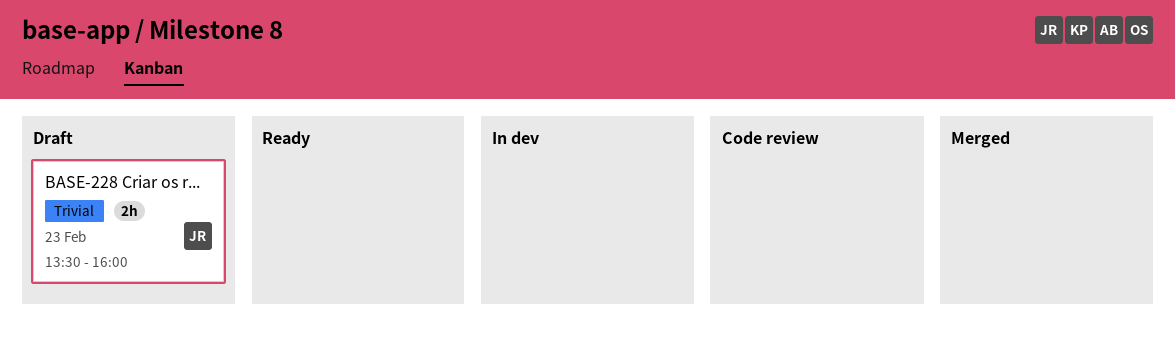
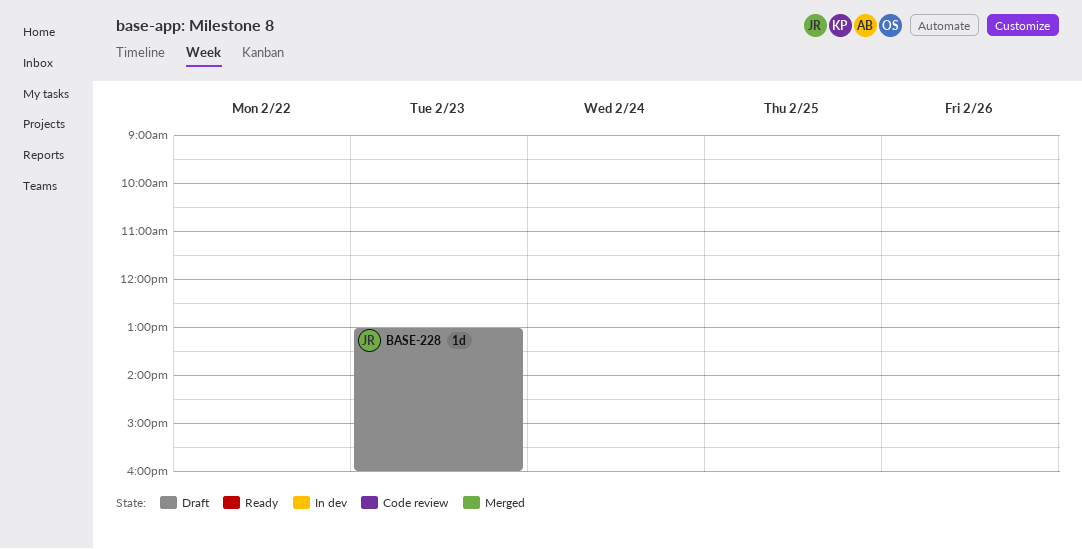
BASE-228, estimate: 2h -> 1d
BASE-228, begins: 13:30 -> 13:00

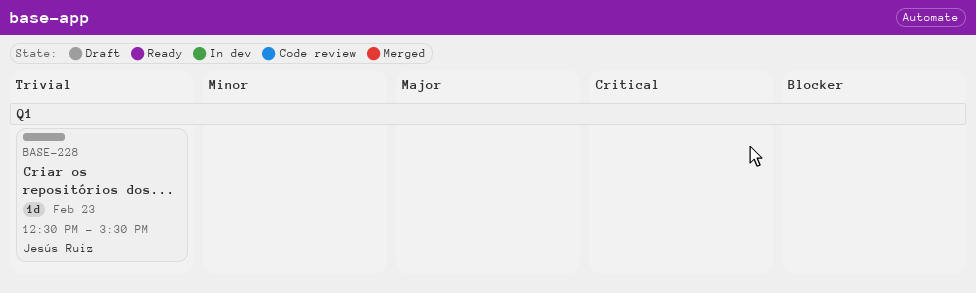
BASE-228, begins: 13:00 -> 12:30
BASE-228, ends: 16:00 -> 15:30

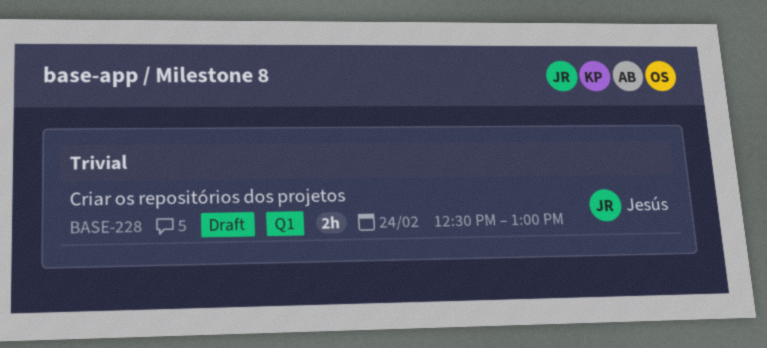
BASE-228, estimate: 1d -> 2h
BASE-228, day: Feb 23 -> Feb 24
BASE-228, ends: 15:30 -> 13:00

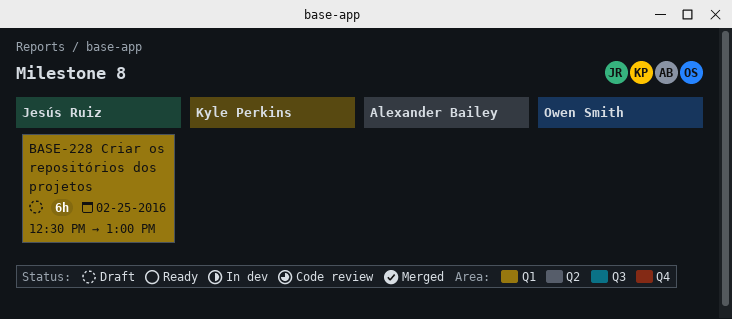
BASE-228, estimate: 2h -> 6h
BASE-228, day: Feb 24 -> Feb 25

